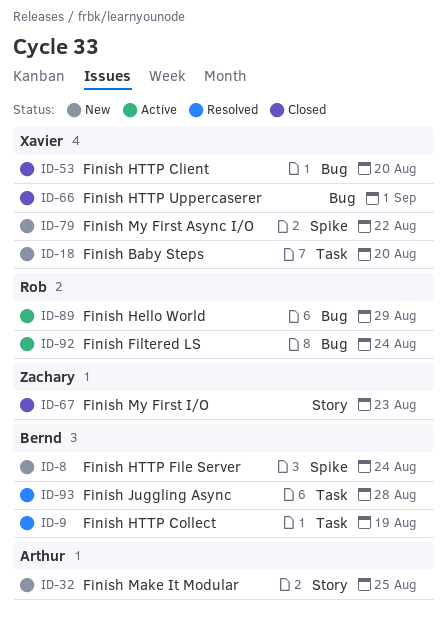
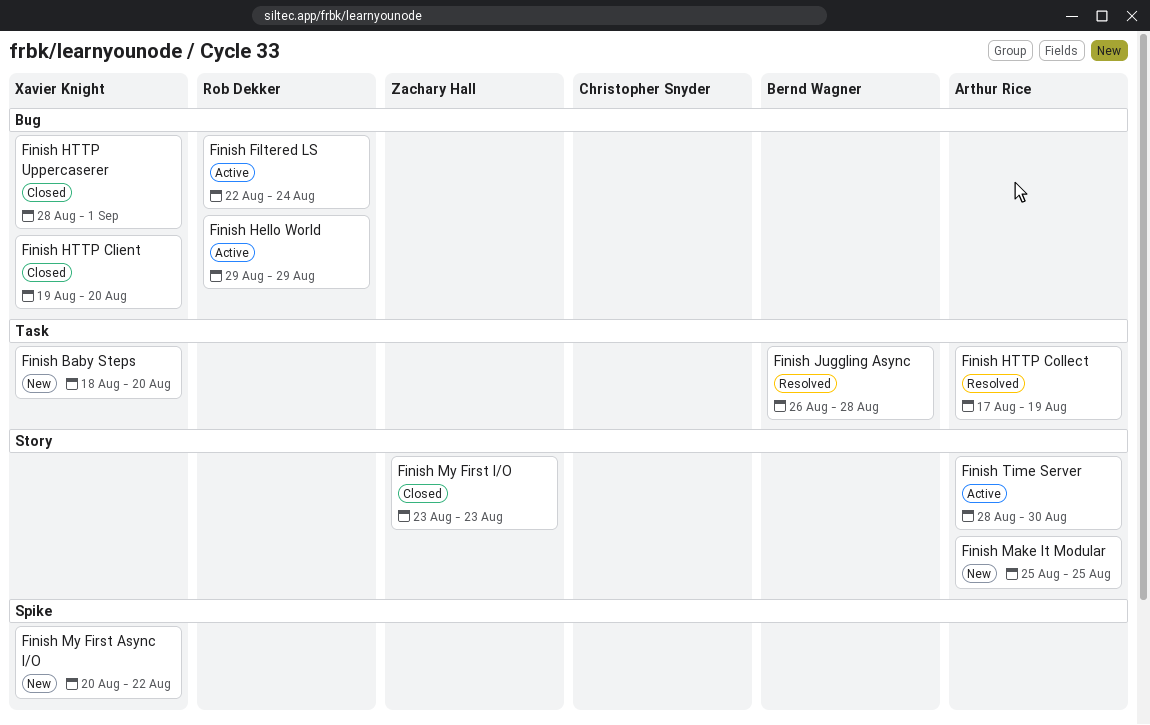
Finish HTTP Collect, owner: Bernd Wagner -> Arthur Rice
Finish HTTP File Server: present -> none
Finish Time Server: none -> present

